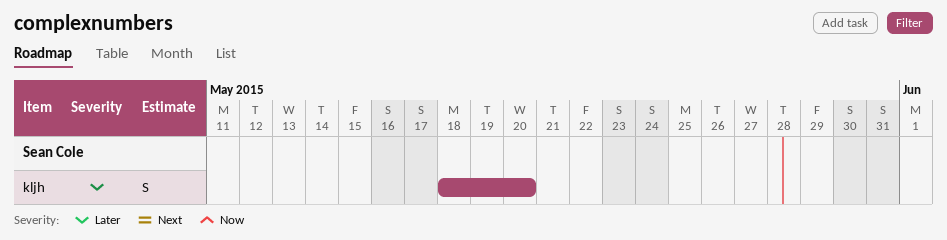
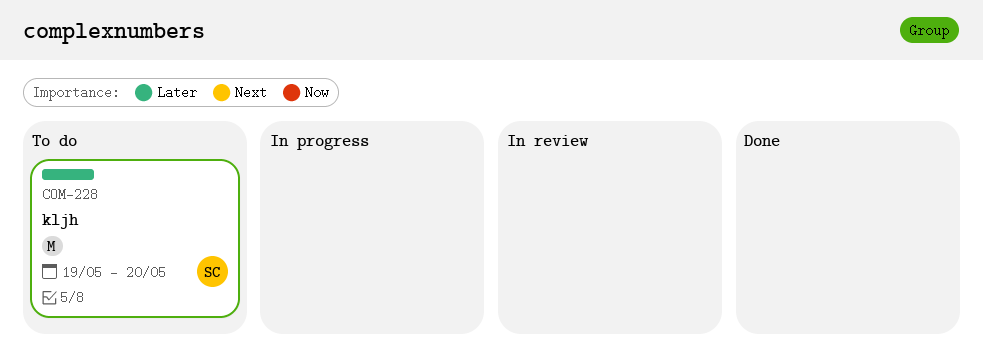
kljh, estimate: S -> M
kljh, start: May 18 -> May 19

